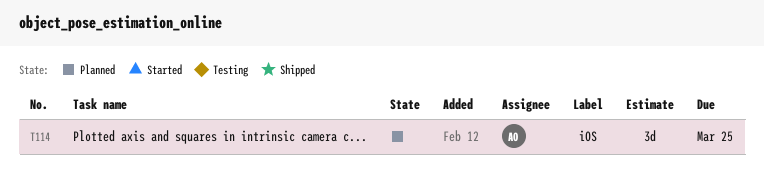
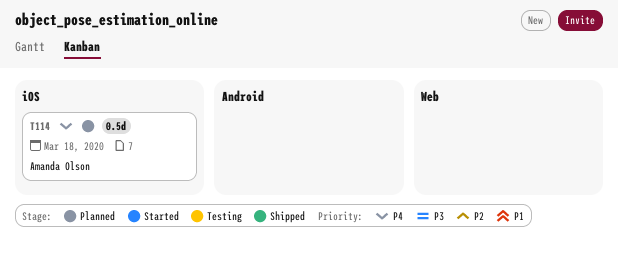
T114, estimate: 3d -> 0.5d
T114, due: Mar 25 -> Mar 18

